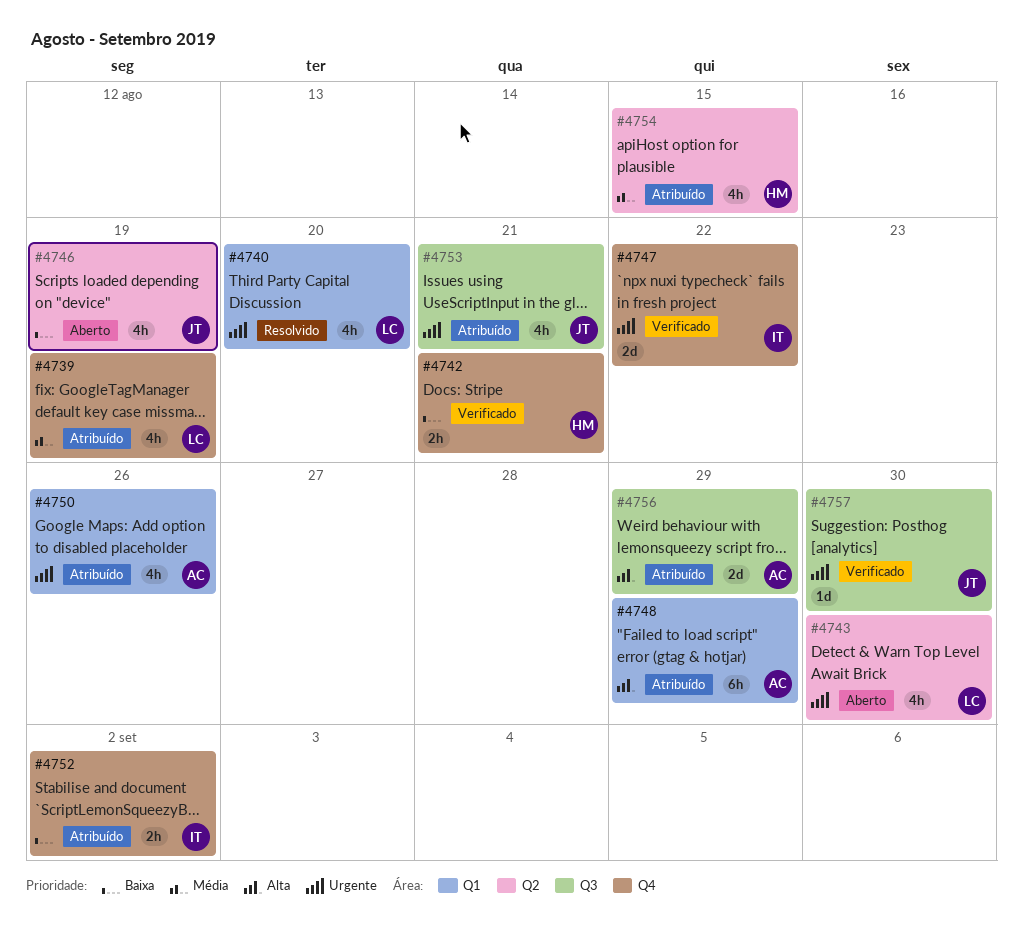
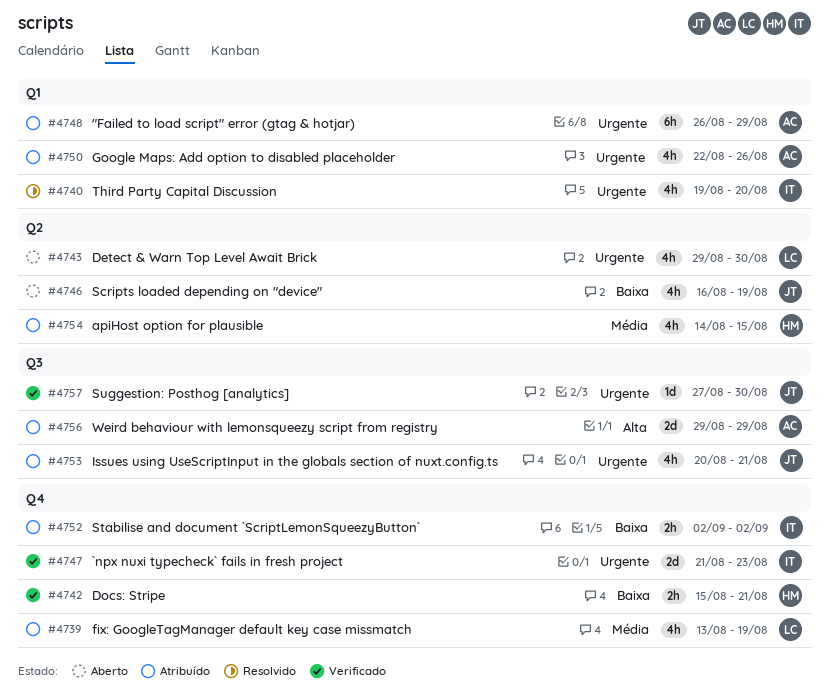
#4740, owner: LC -> IT
#4747, due: Aug 22 -> Aug 23
#4748, priority: Alta -> Urgente

